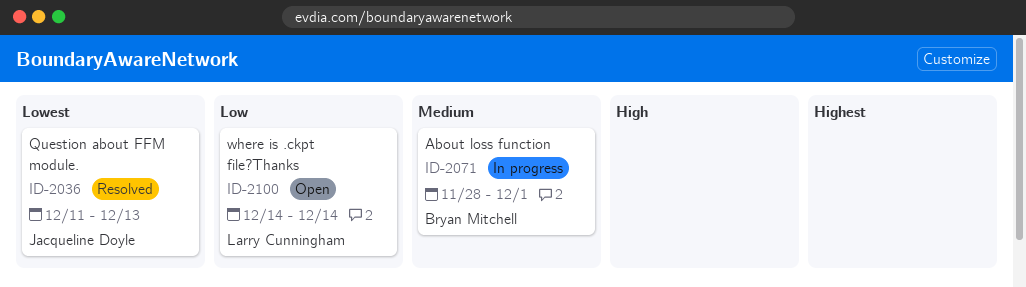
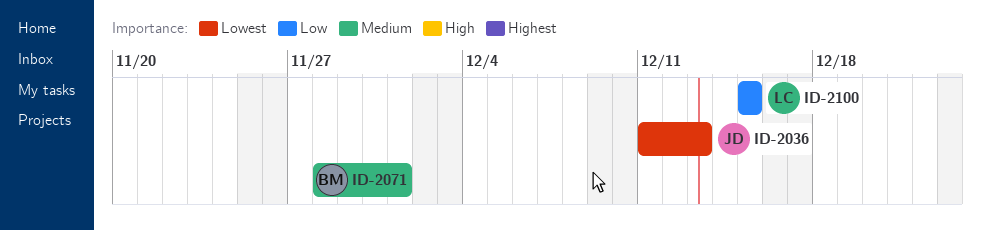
ID-2100, start: Dec 14 -> Dec 15
ID-2100, due: Dec 14 -> Dec 15

